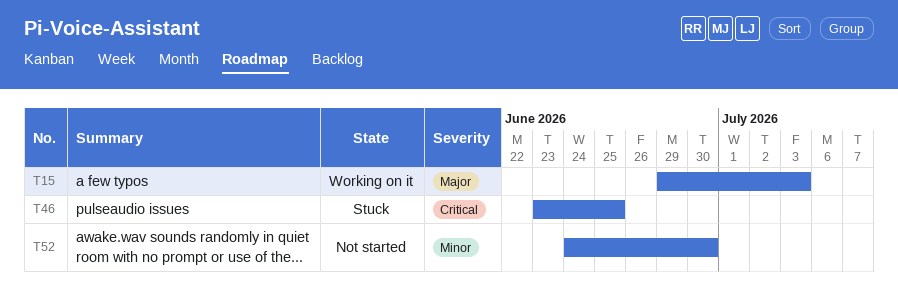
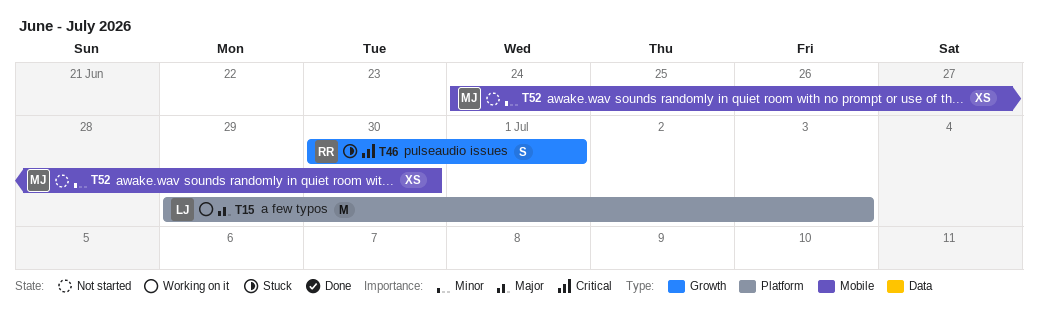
T46, start: Jun 23 -> Jun 30
T46, due: Jun 25 -> Jul 1

